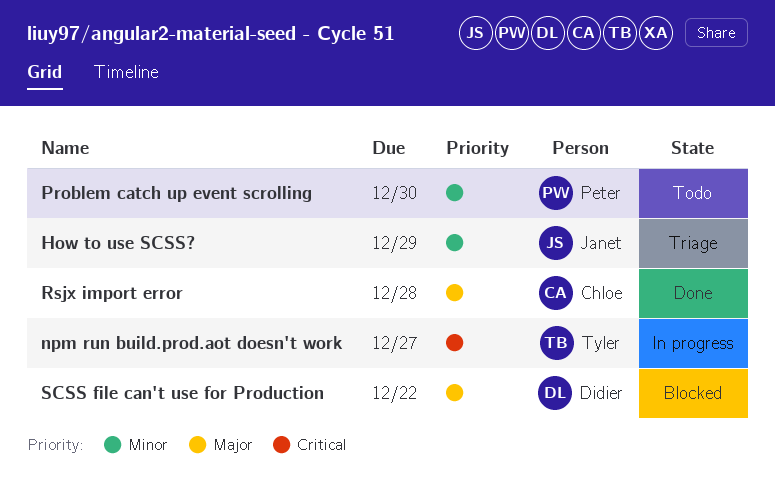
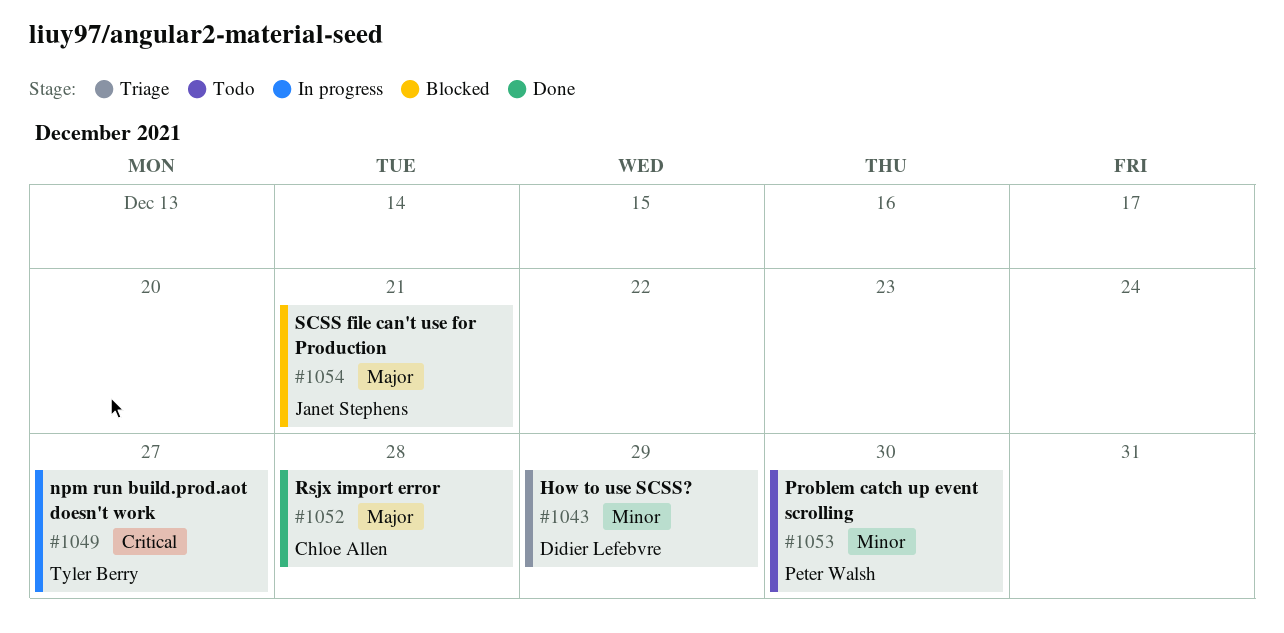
How to use SCSS?, owner: Janet Stephens -> Didier Lefebvre
SCSS file can't use for Production, owner: Didier Lefebvre -> Janet Stephens
SCSS file can't use for Production, due: Dec 22 -> Dec 21

